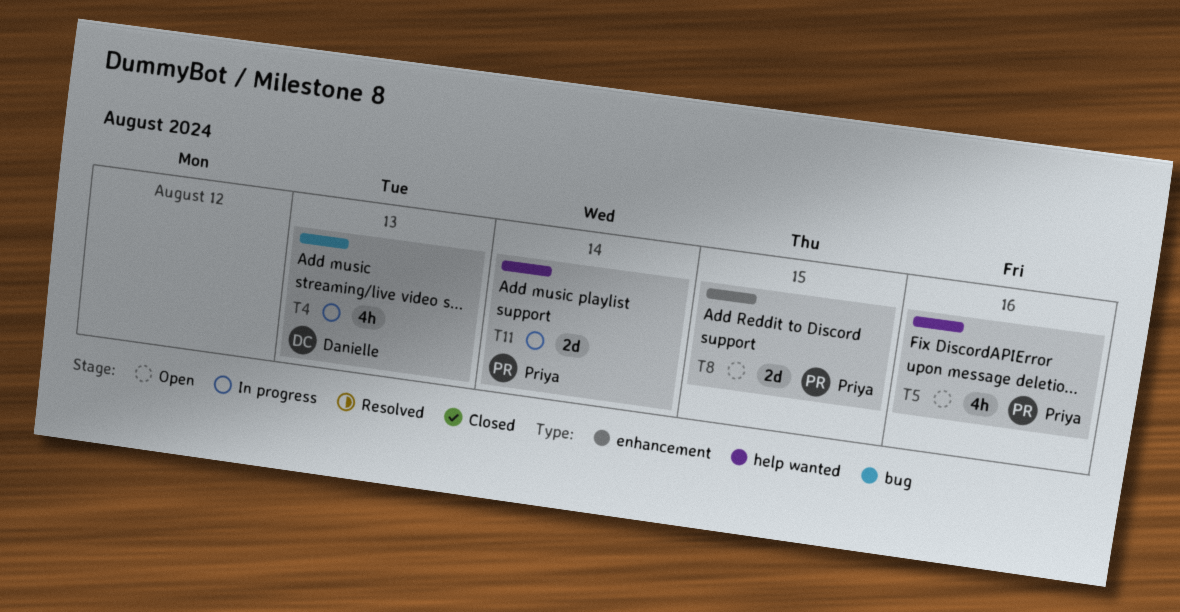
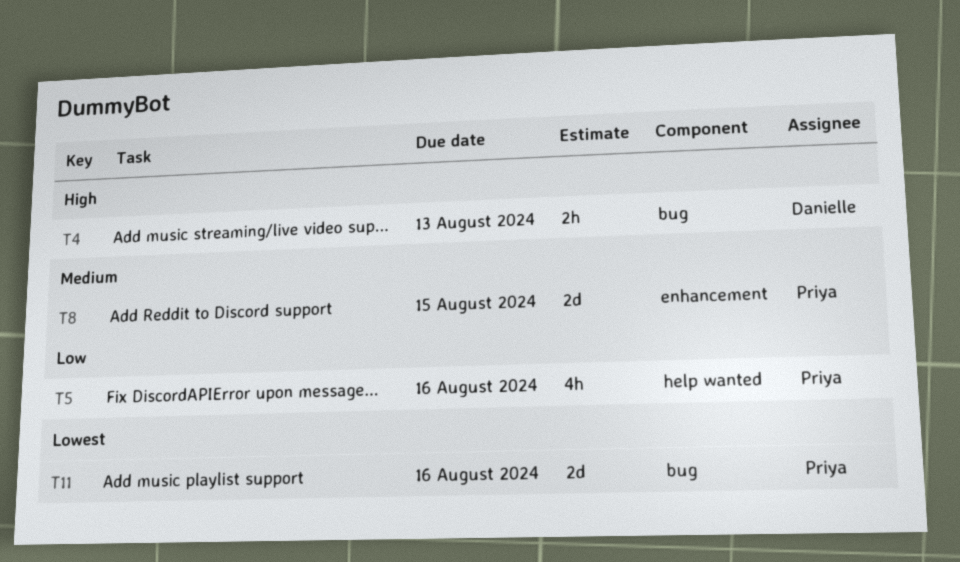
T4, estimate: 4h -> 2h
T11, label: help wanted -> bug
T11, due: Aug 14 -> Aug 16

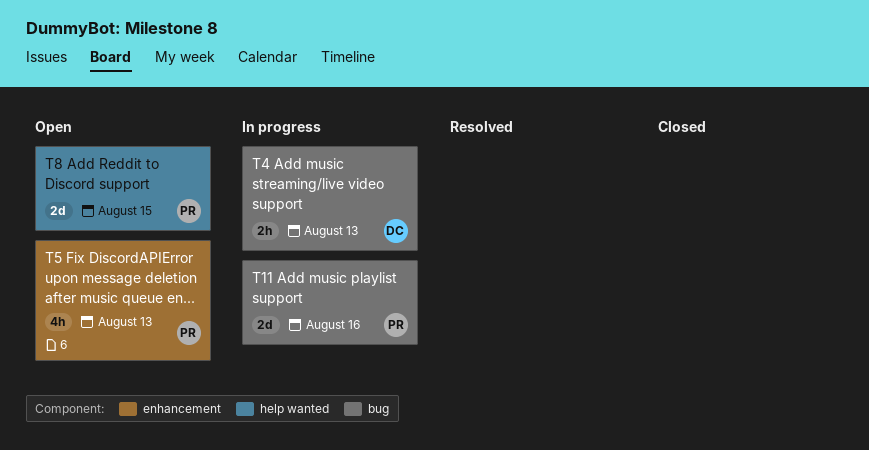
T5, label: help wanted -> enhancement
T5, due: Aug 16 -> Aug 13
T8, label: enhancement -> help wanted

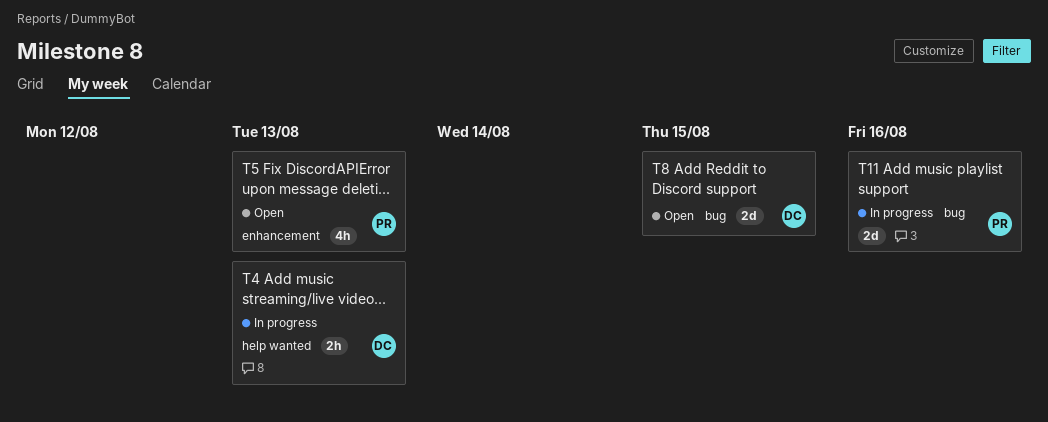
T4, label: bug -> help wanted
T8, owner: PR -> DC
T8, label: help wanted -> bug

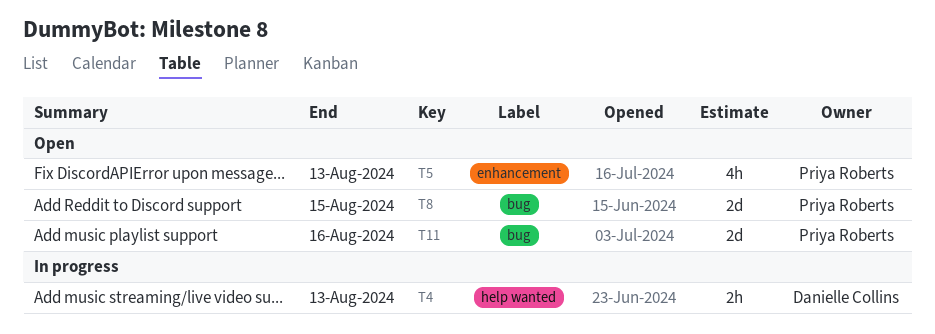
T8, owner: Danielle Collins -> Priya Roberts
T11, status: In progress -> Open

